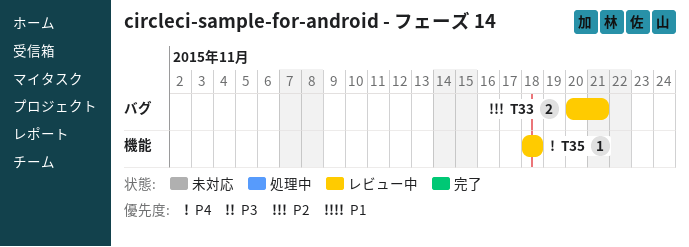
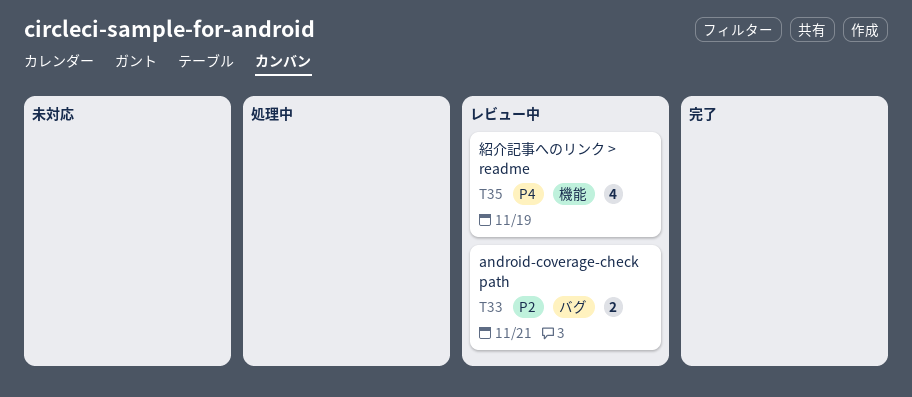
T35, estimate: 1 -> 4
T35, due: Nov 18 -> Nov 19

